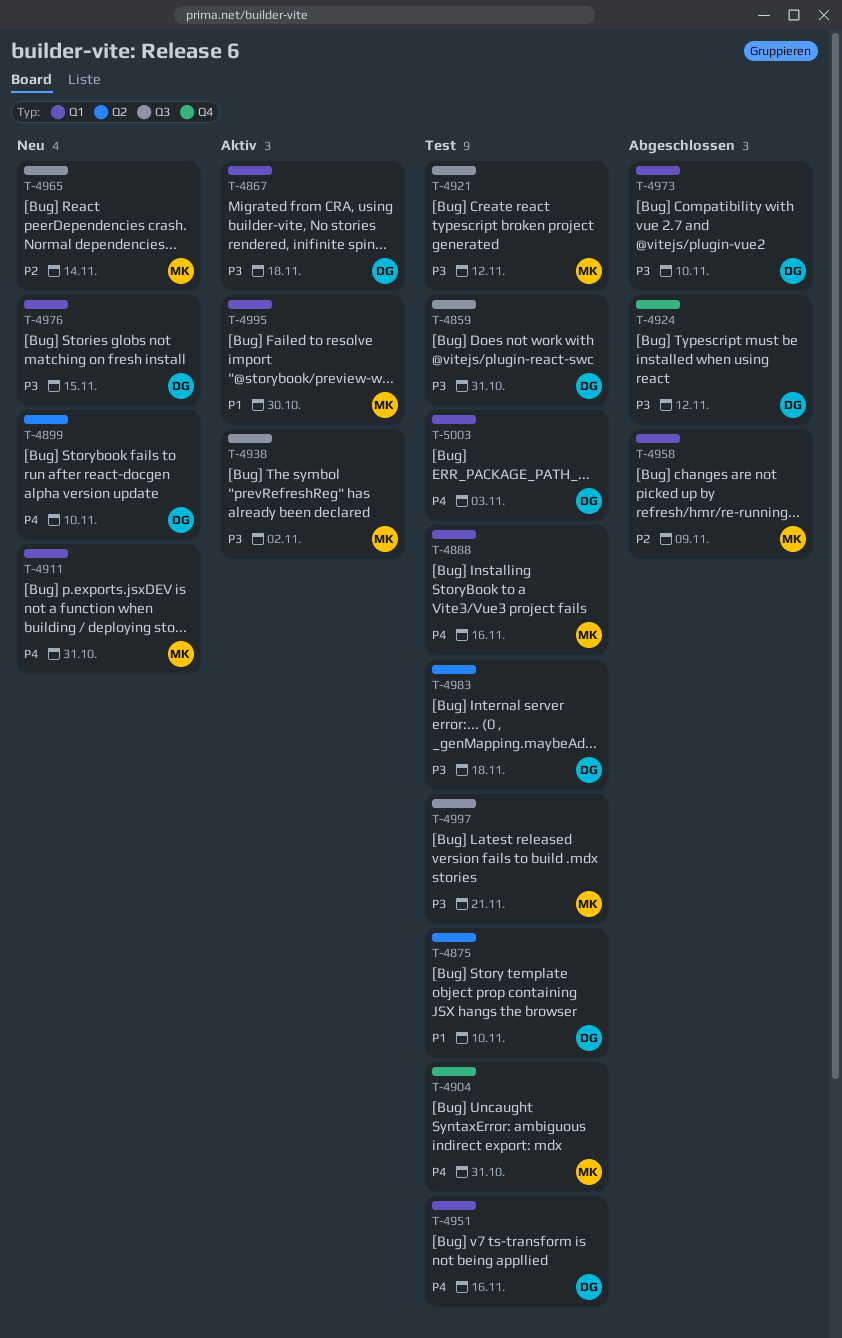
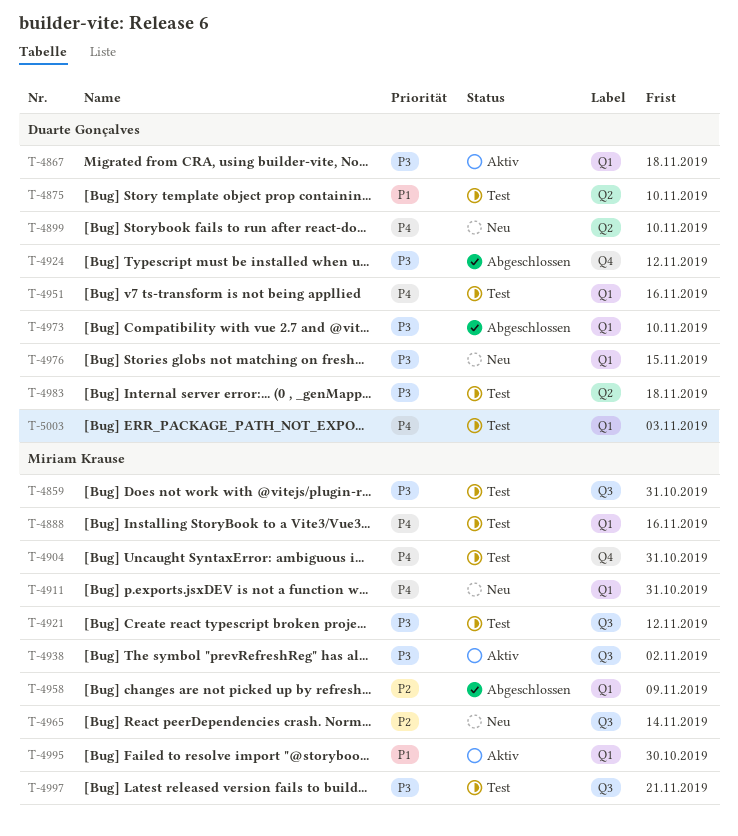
T-4859, owner: Duarte Gonçalves -> Miriam Krause

